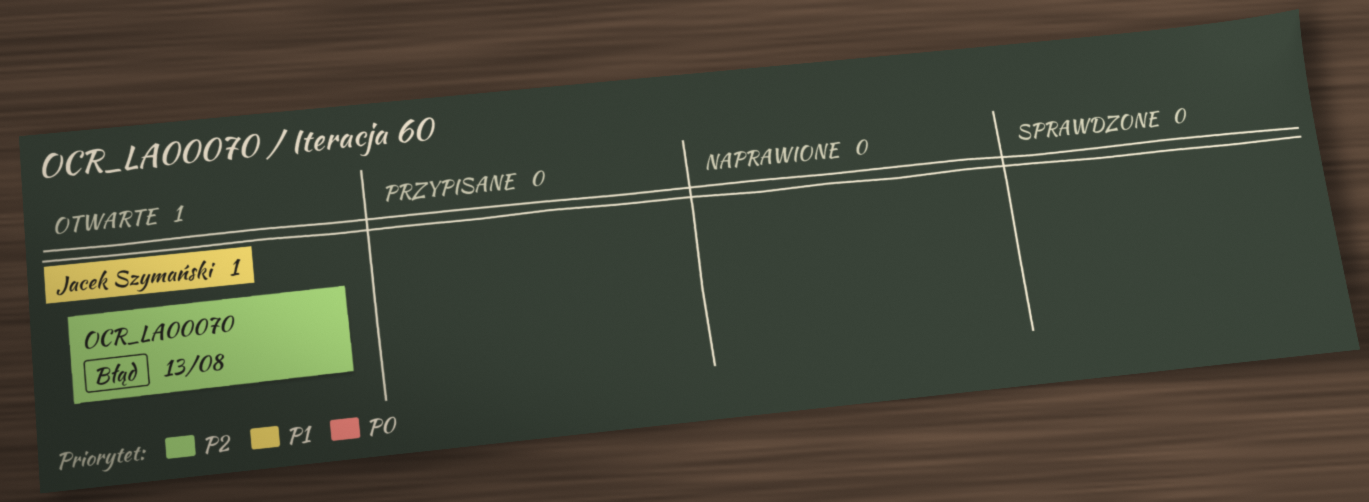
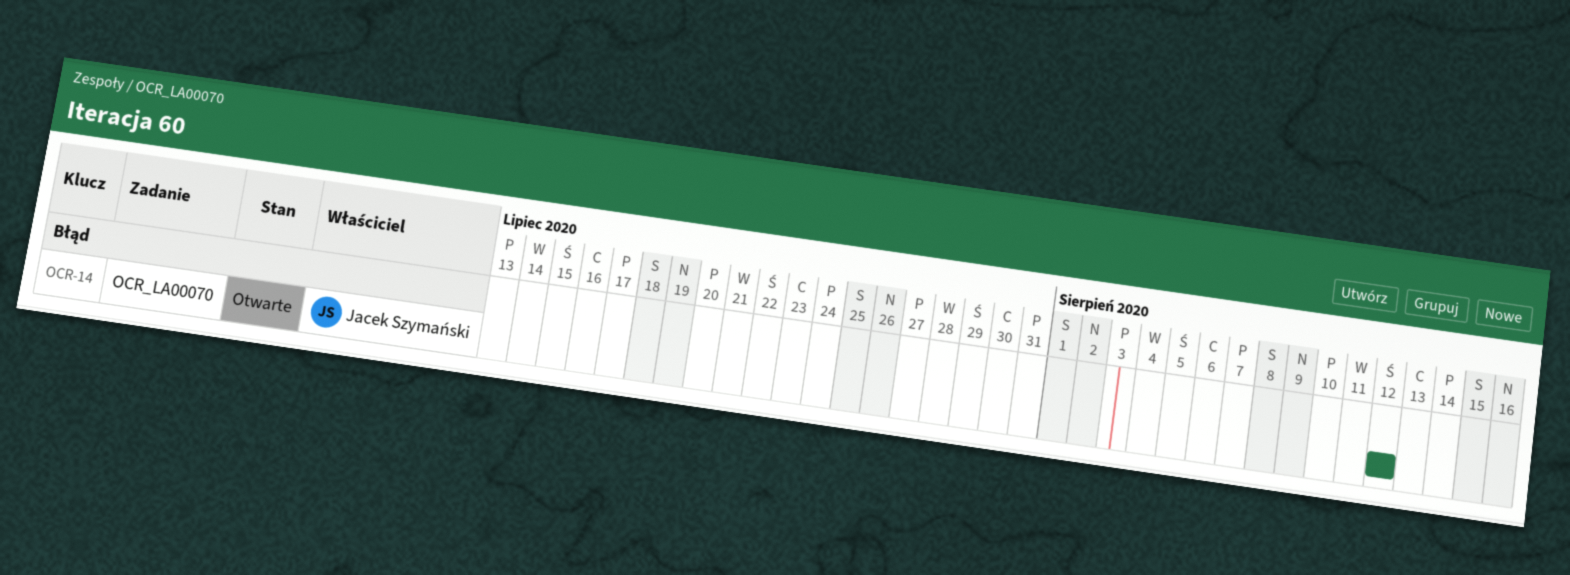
OCR_LA00070, due: Aug 13 -> Aug 12

